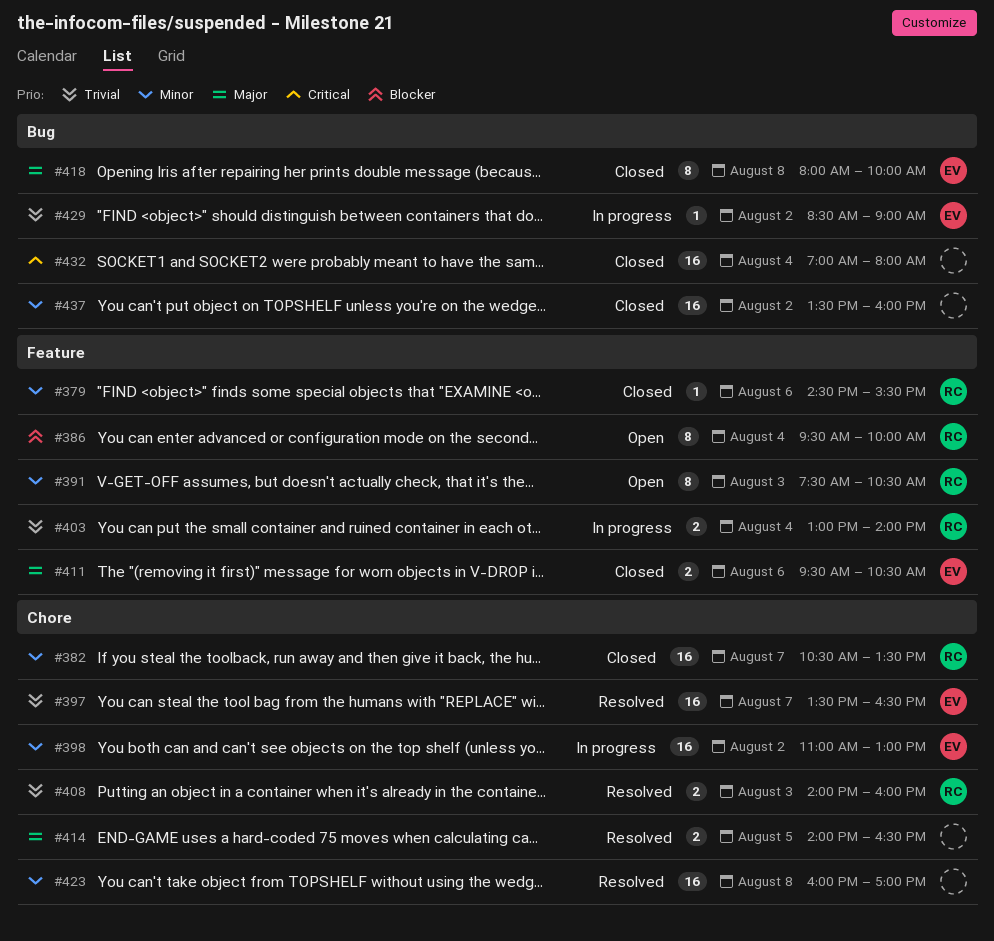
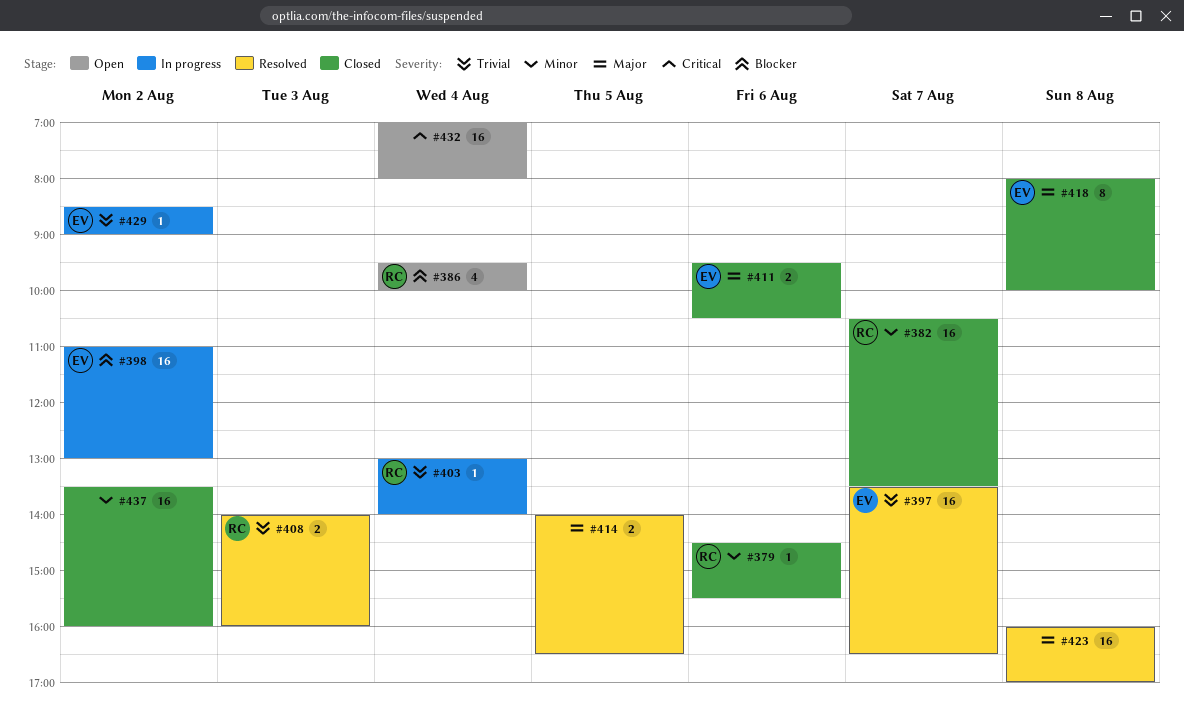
#386, estimate: 8 -> 4
#391: present -> none
#398, priority: Minor -> Blocker
#403, estimate: 2 -> 1
#423, priority: Minor -> Major
#432, status: Closed -> Open

